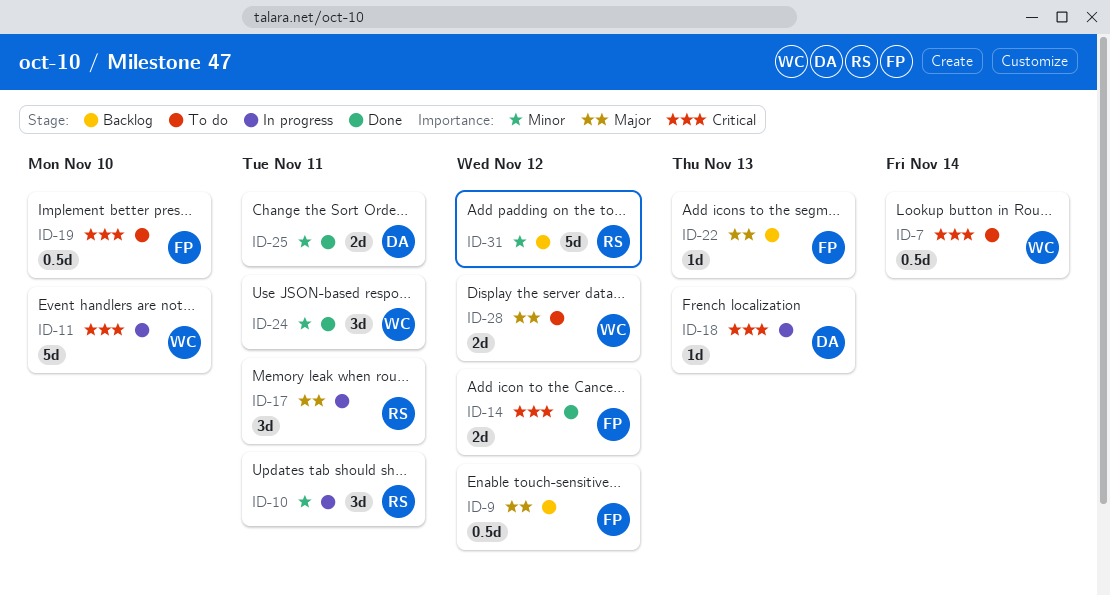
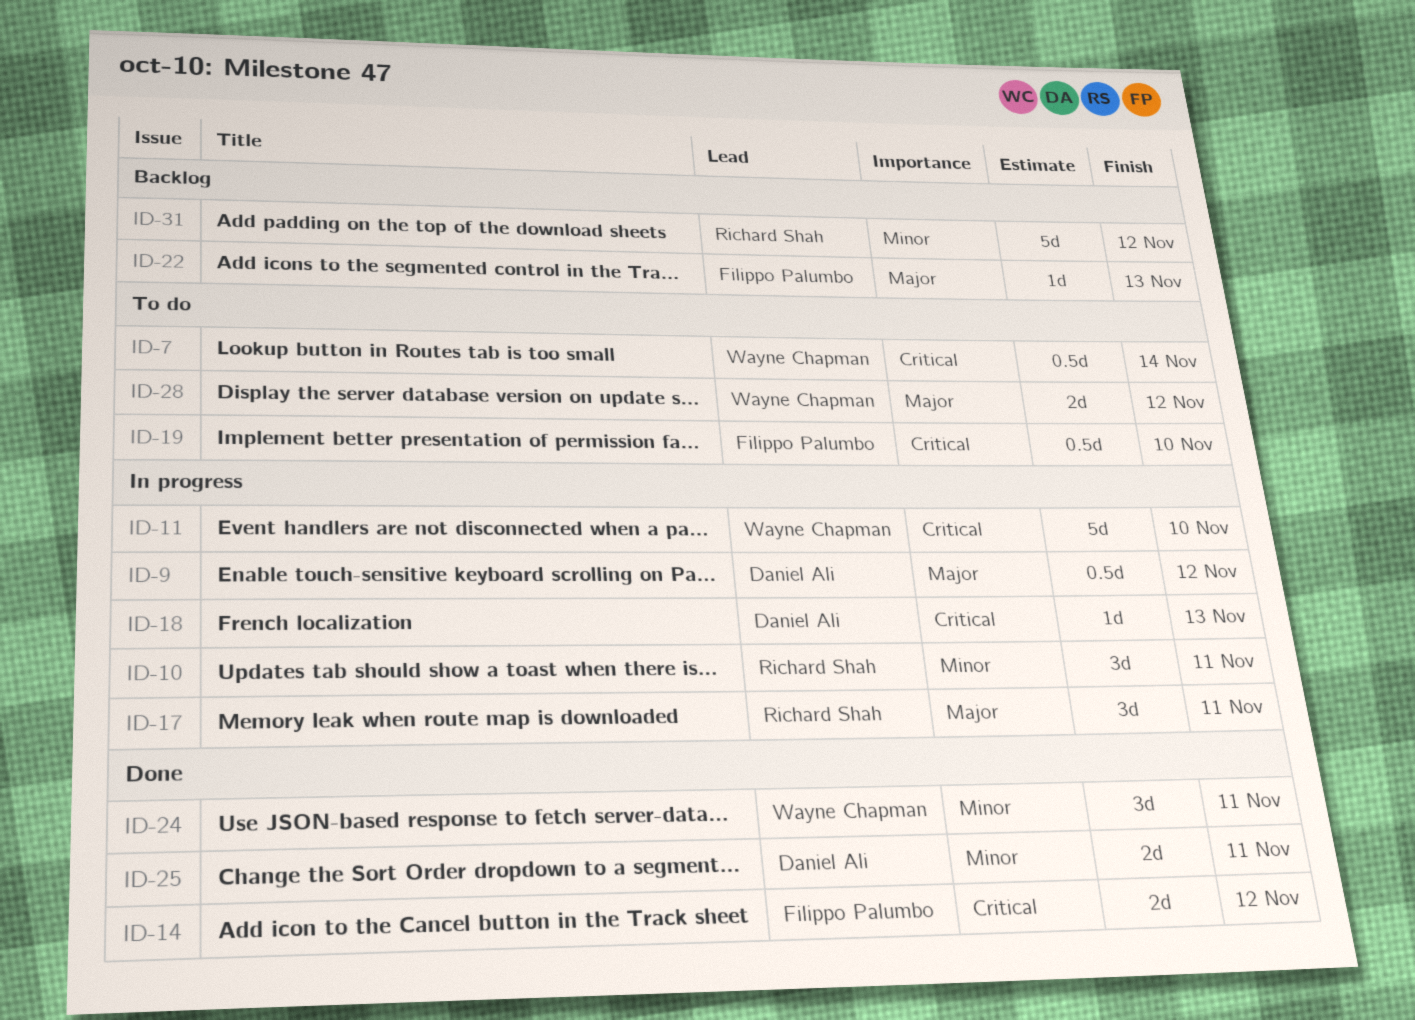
ID-9, status: Backlog -> In progress
ID-9, owner: Filippo Palumbo -> Daniel Ali

